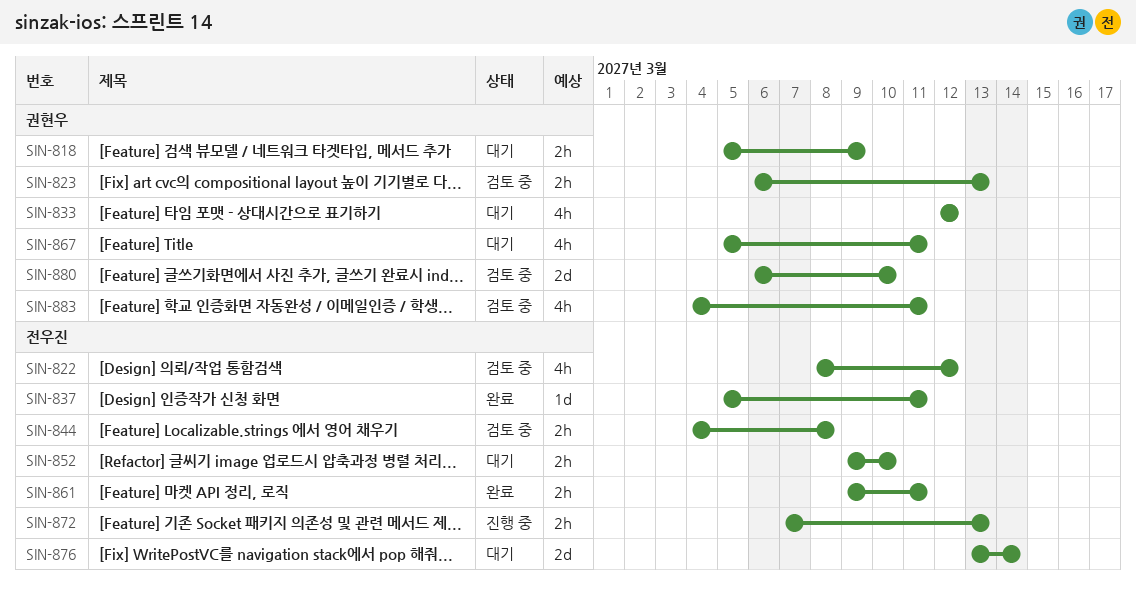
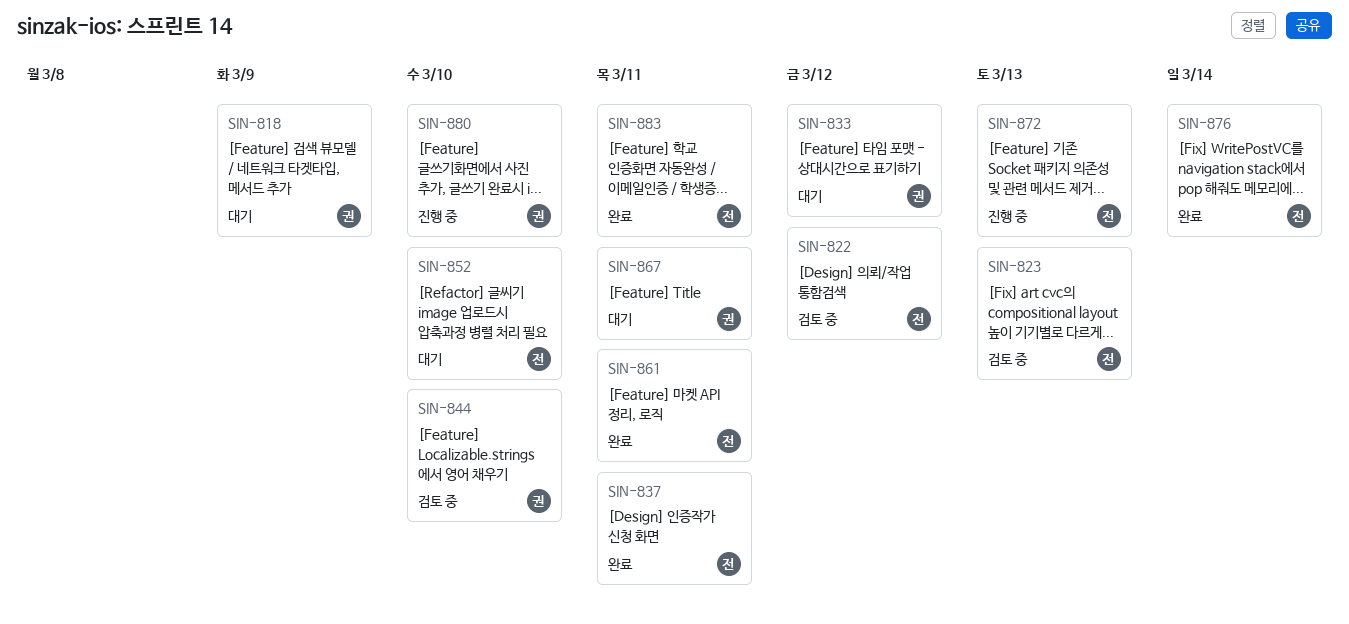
SIN-823, owner: 권현우 -> 전우진
SIN-844, owner: 전우진 -> 권현우
SIN-844, due: Mar 8 -> Mar 10
SIN-876, status: 대기 -> 완료
SIN-880, status: 검토 중 -> 진행 중
SIN-883, status: 검토 중 -> 완료
SIN-883, owner: 권현우 -> 전우진

